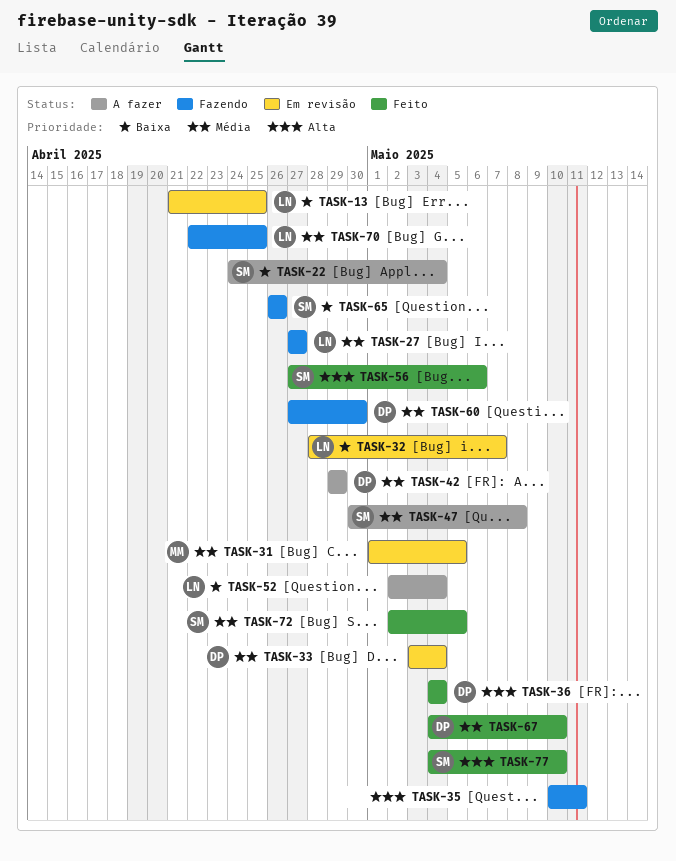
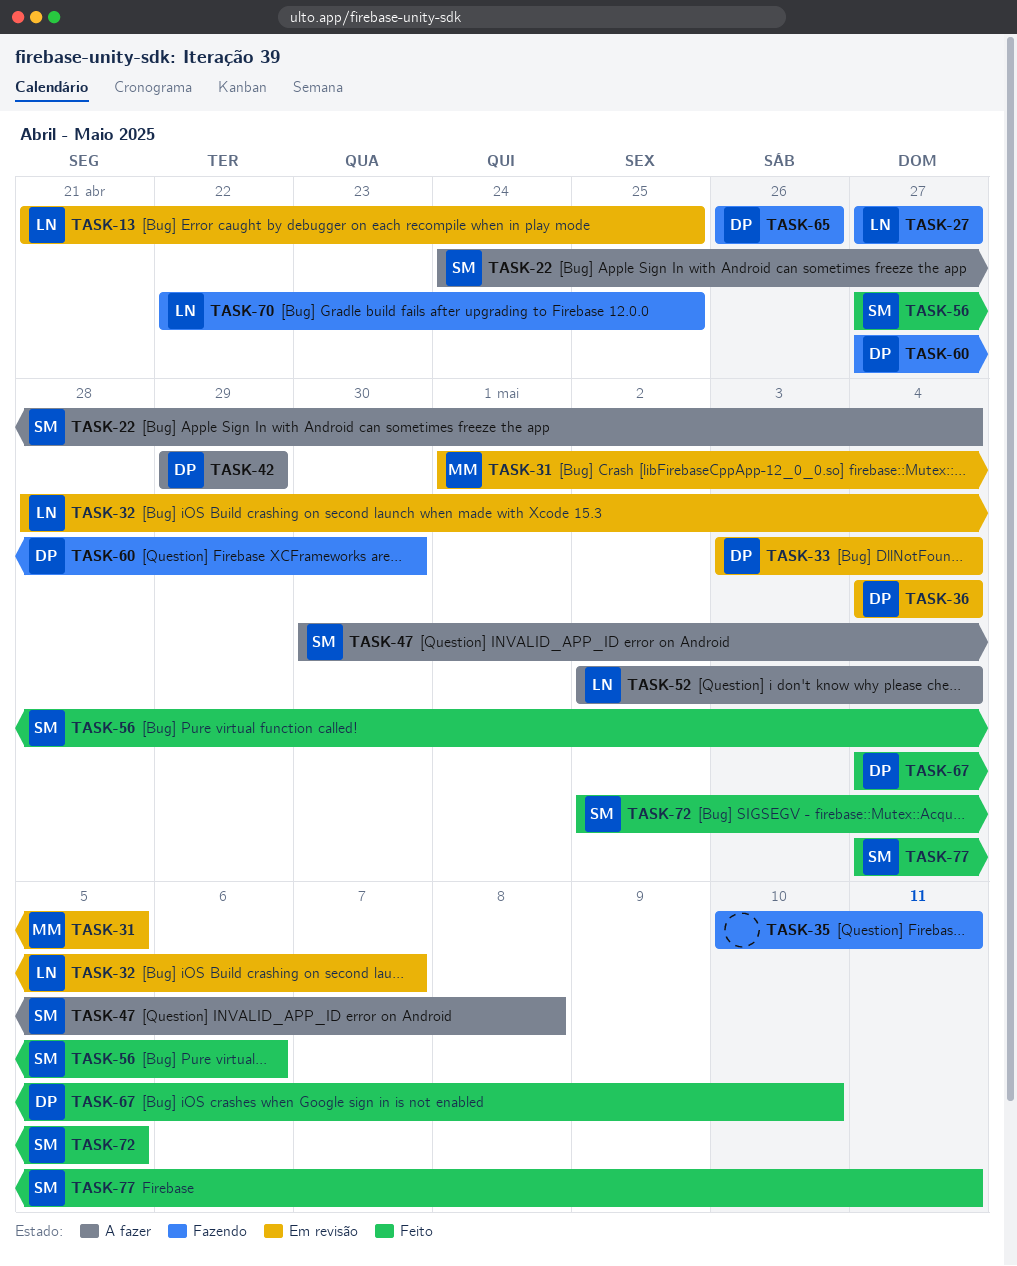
TASK-36, status: Feito -> Em revisão
TASK-65, owner: SM -> DP
TASK-77, due: May 10 -> May 11

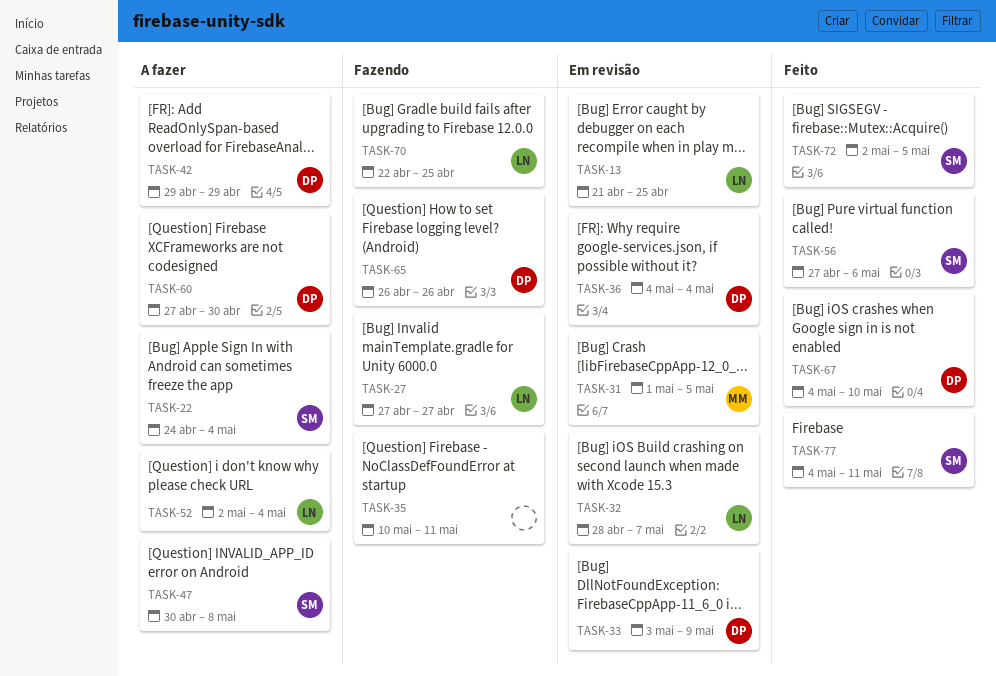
TASK-33, due: May 4 -> May 9
TASK-60, status: Fazendo -> A fazer

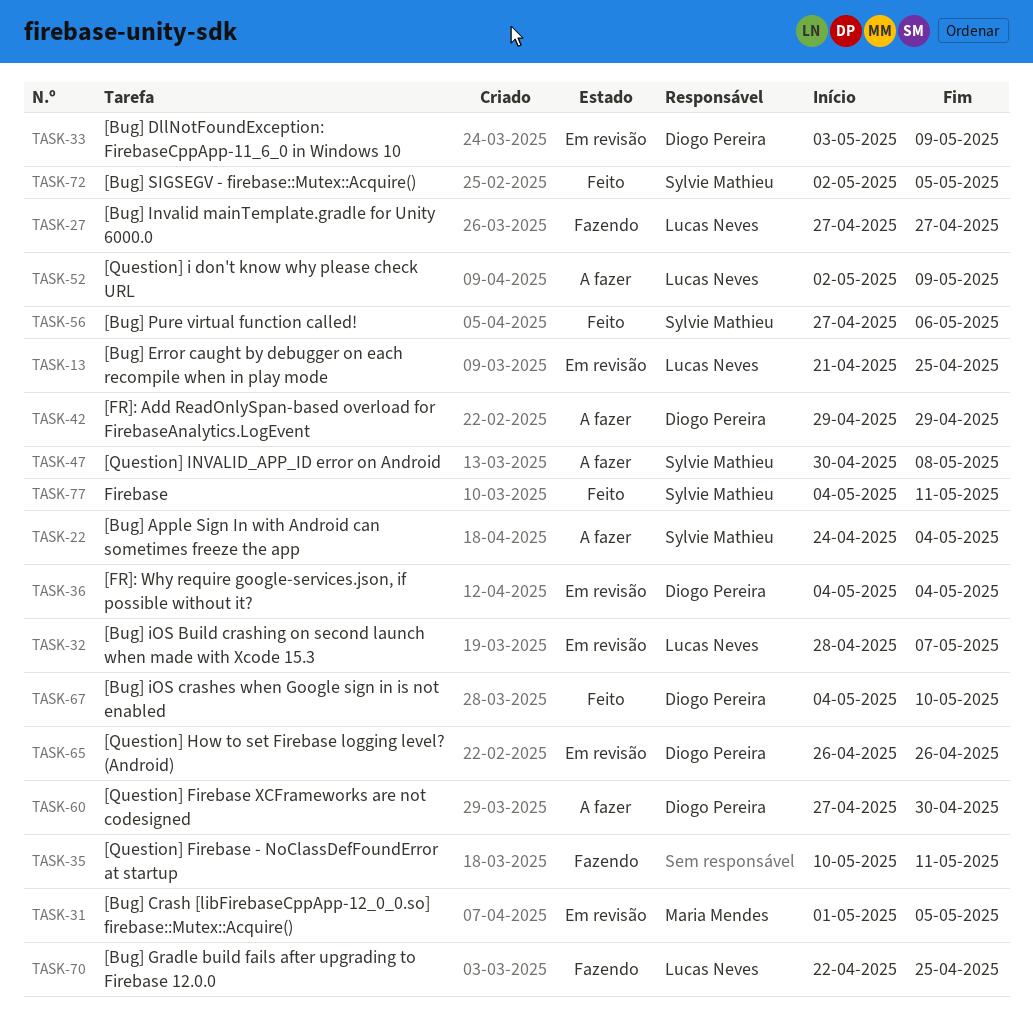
TASK-52, due: May 4 -> May 9
TASK-65, status: Fazendo -> Em revisão

